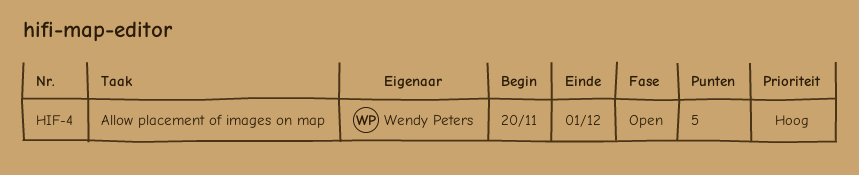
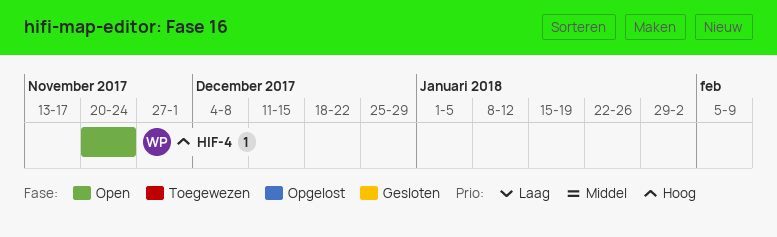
HIF-4, estimate: 5 -> 1
HIF-4, due: Dec 1 -> Nov 24

